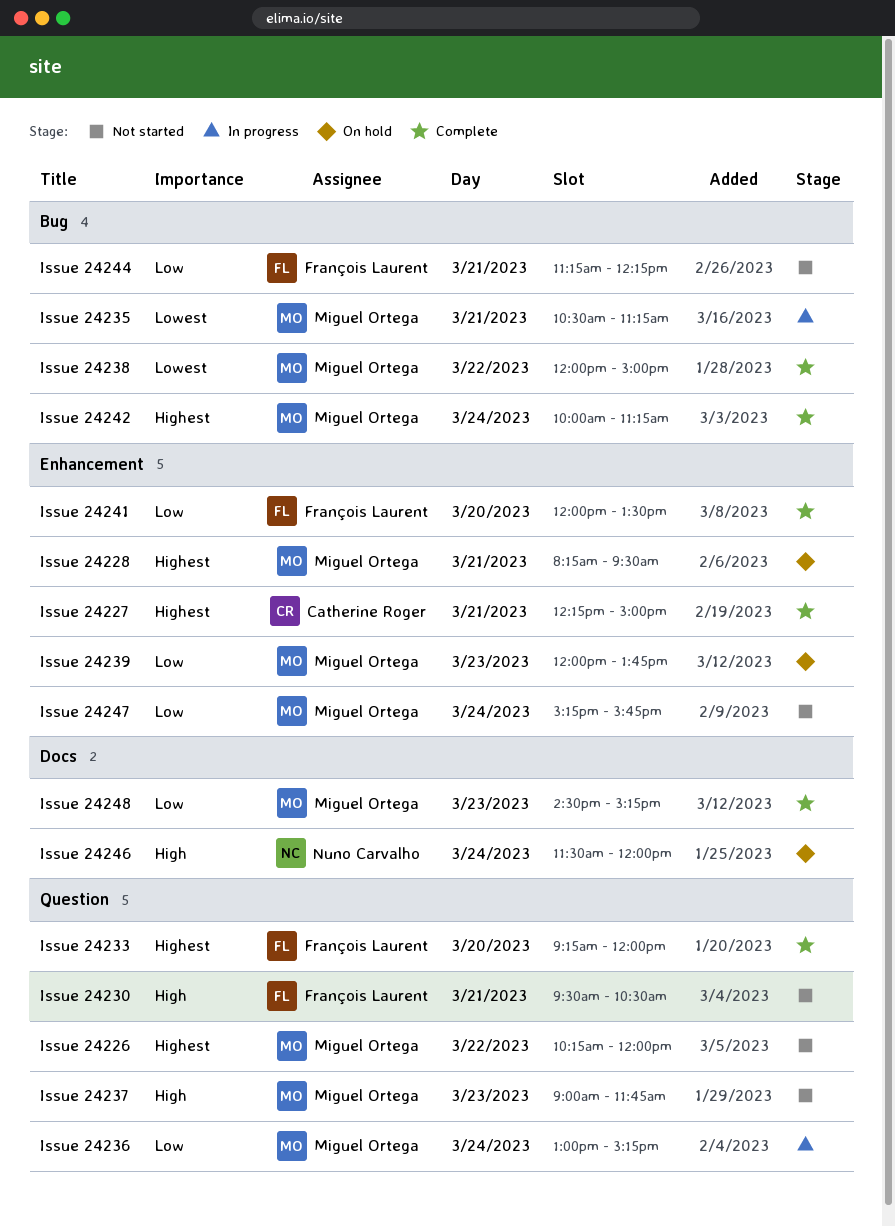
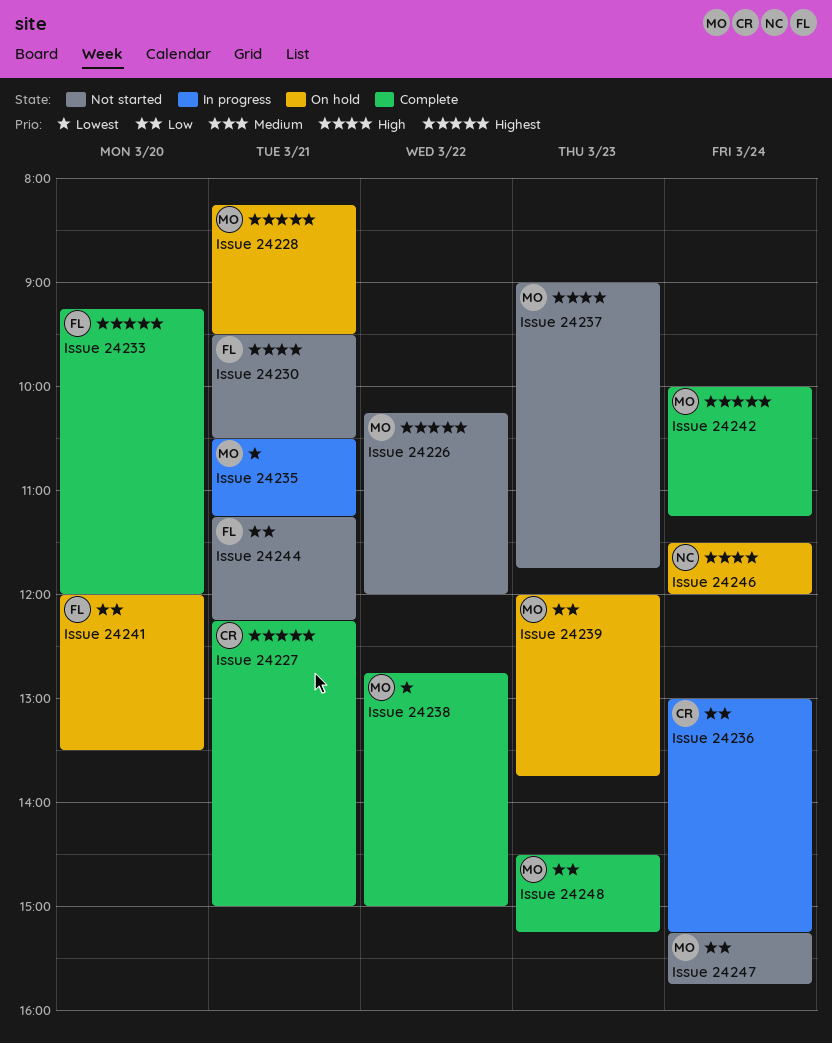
Issue 24236, owner: Miguel Ortega -> Catherine Roger
Issue 24238, begins: 12:00 -> 12:45
Issue 24241, status: Complete -> On hold

